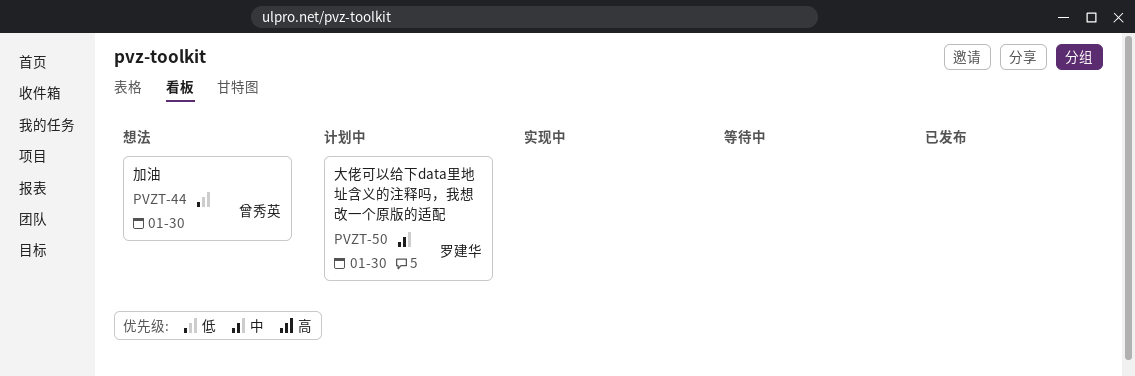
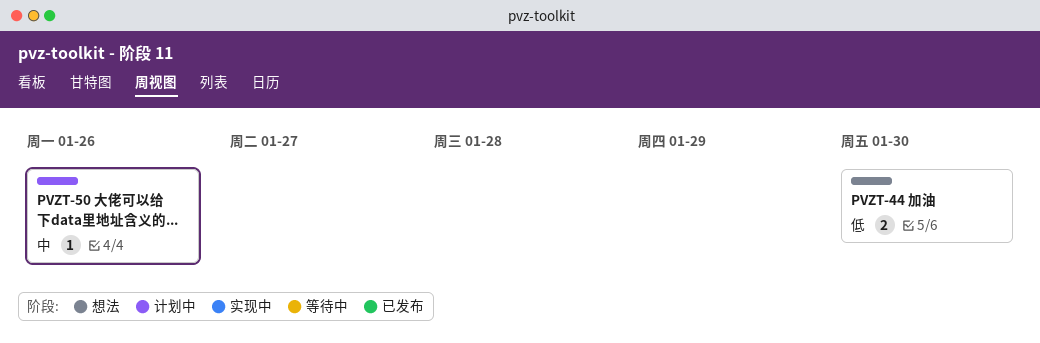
PVZT-50, due: Jan 30 -> Jan 26

